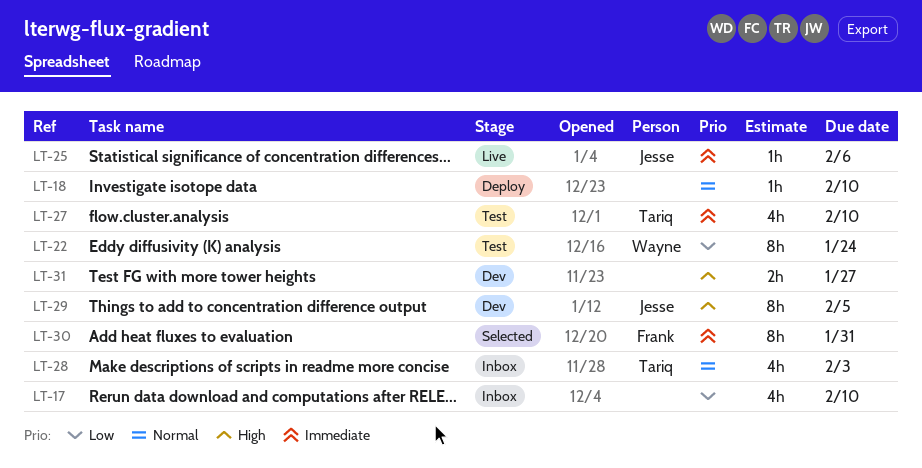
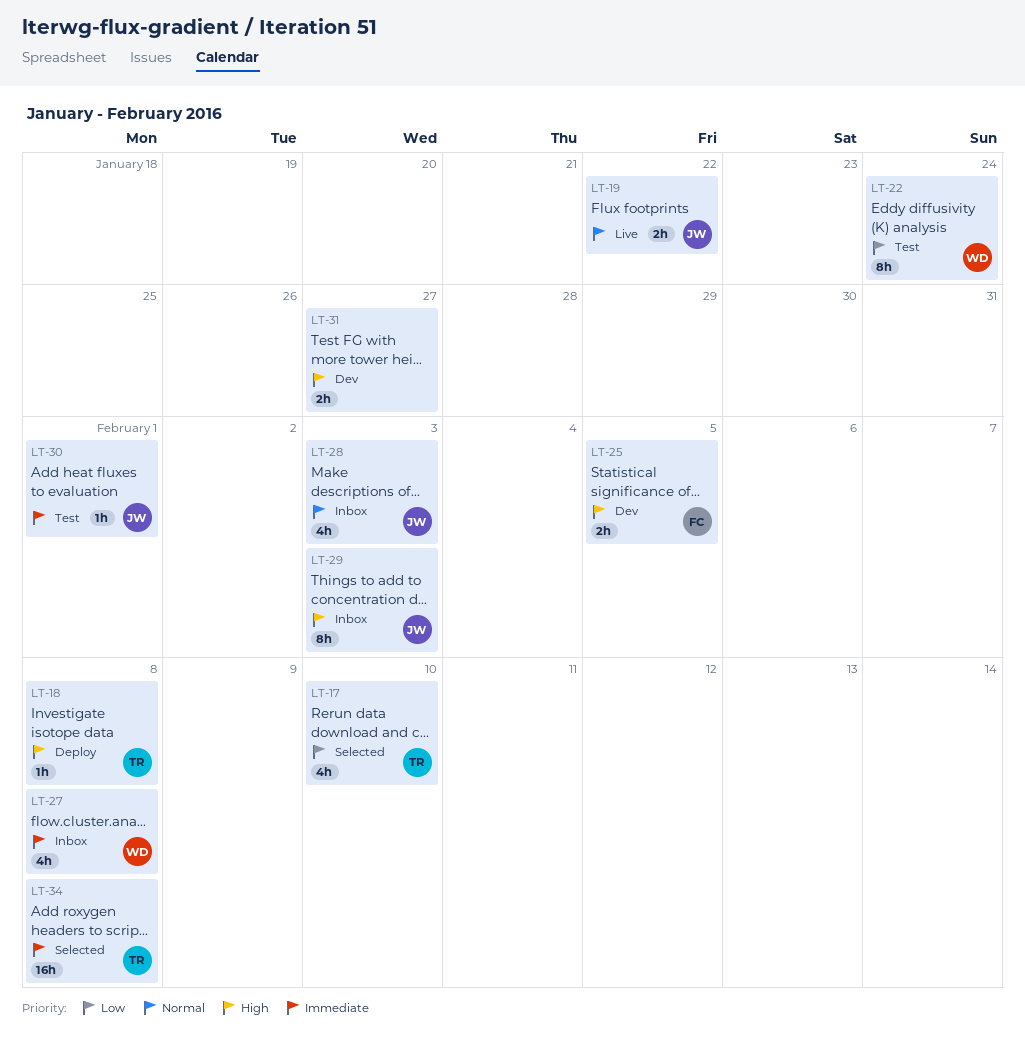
LT-17, status: Inbox -> Selected
LT-17, owner: none -> Tariq
LT-18, owner: none -> Tariq
LT-18, priority: Normal -> High
LT-18, due: Feb 10 -> Feb 8
LT-19: none -> present
LT-25, status: Live -> Dev
LT-25, owner: Jesse -> Frank
LT-25, priority: Immediate -> High
LT-25, estimate: 1h -> 2h
LT-25, due: Feb 6 -> Feb 5
LT-27, status: Test -> Inbox
LT-27, owner: Tariq -> Wayne
LT-27, due: Feb 10 -> Feb 8
LT-28, owner: Tariq -> Jesse
LT-29, status: Dev -> Inbox
LT-29, due: Feb 5 -> Feb 3
LT-30, status: Selected -> Test
LT-30, owner: Frank -> Jesse
LT-30, estimate: 8h -> 1h
LT-30, due: Jan 31 -> Feb 1
LT-34: none -> present

